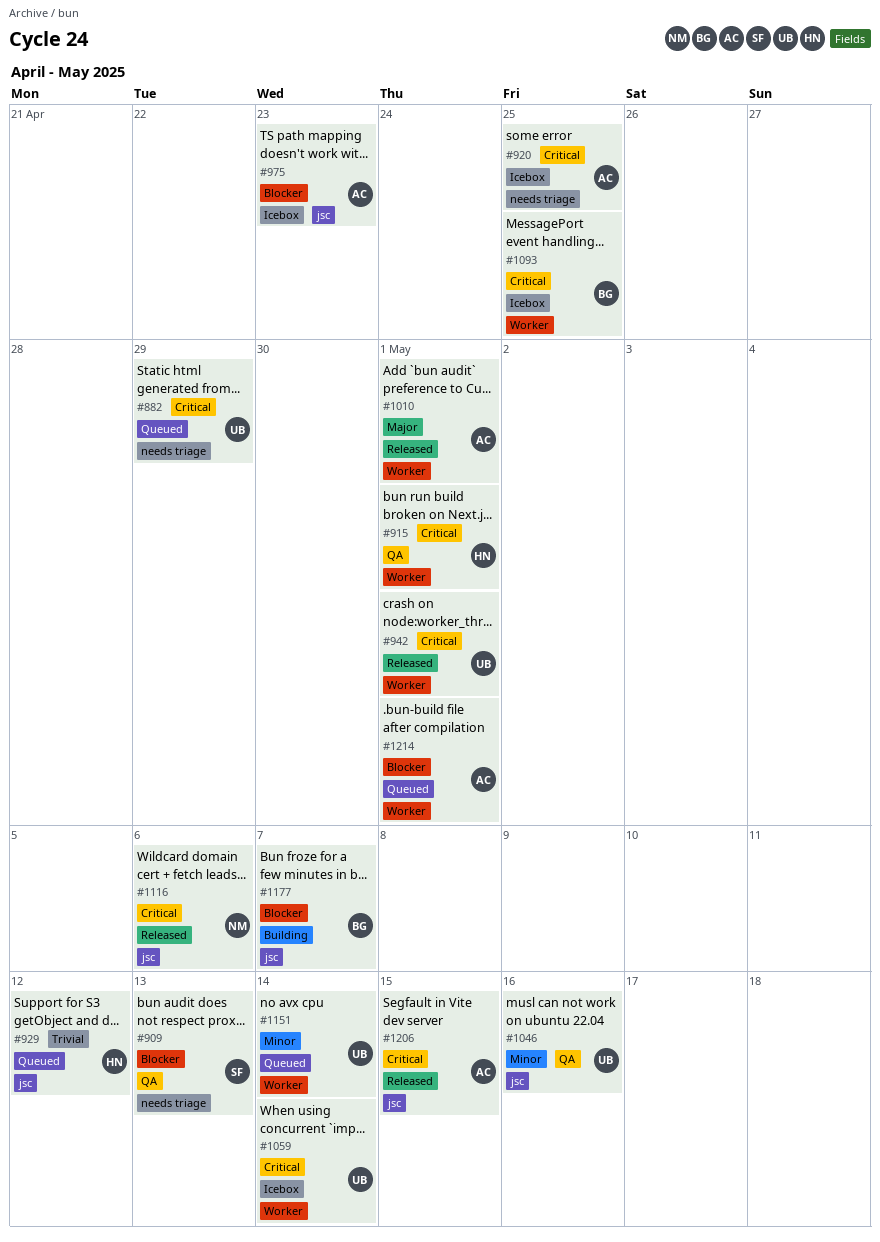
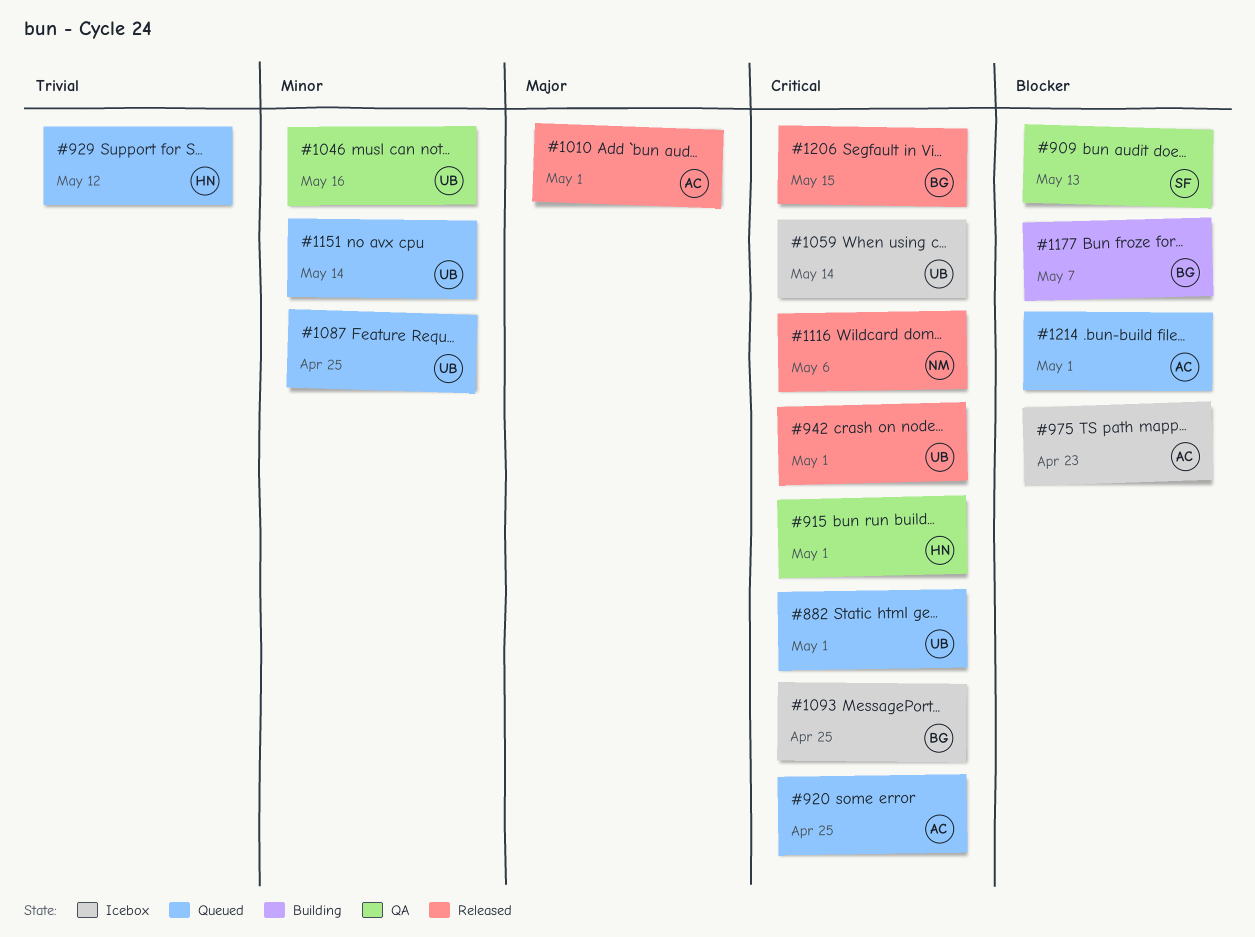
#882, due: Apr 29 -> May 1
#920, status: Icebox -> Queued
#1087: none -> present
#1206, owner: AC -> BG

